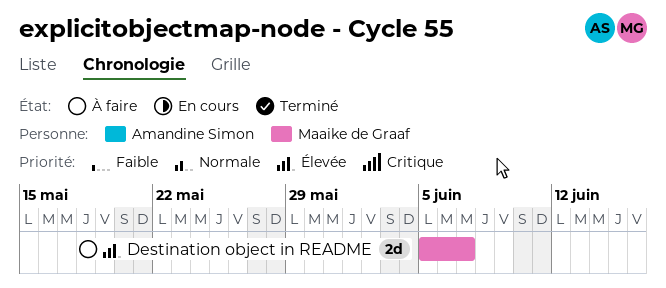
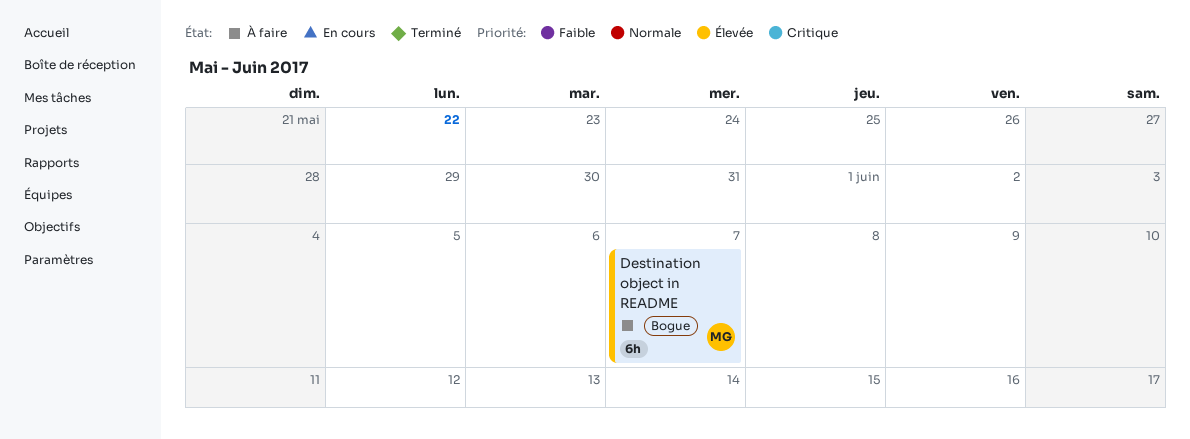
Destination object in README, estimate: 2d -> 6h

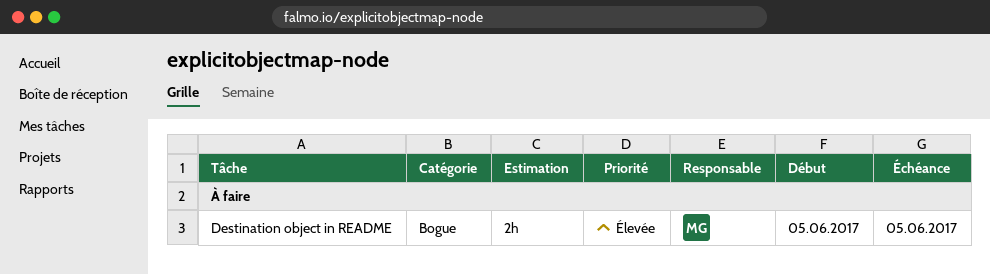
Destination object in README, estimate: 6h -> 2h
Destination object in README, due: Jun 7 -> Jun 5

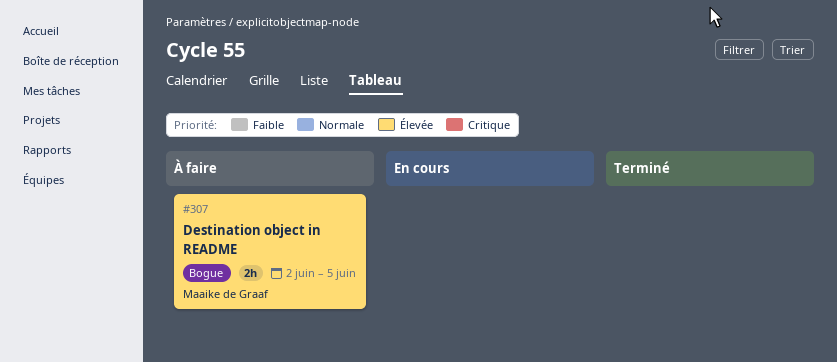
Destination object in README, start: Jun 5 -> Jun 2

